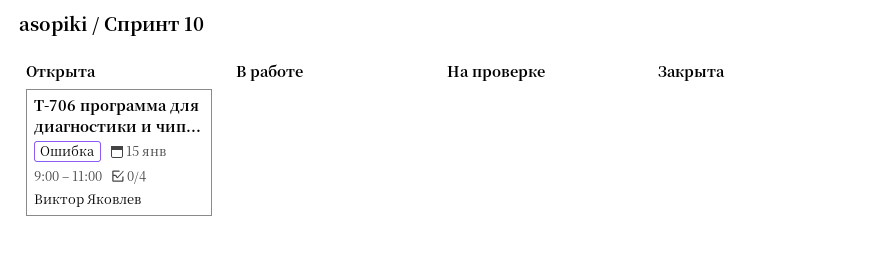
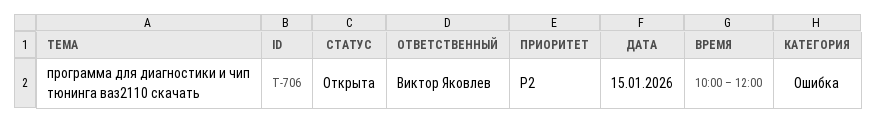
T-706, begins: 09:00 -> 10:00
T-706, ends: 11:00 -> 12:00

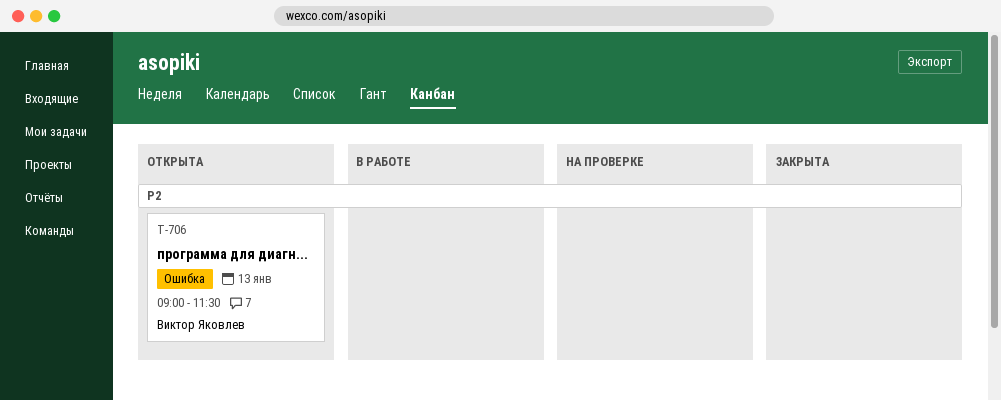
T-706, day: Jan 15 -> Jan 13
T-706, begins: 10:00 -> 09:00
T-706, ends: 12:00 -> 11:30

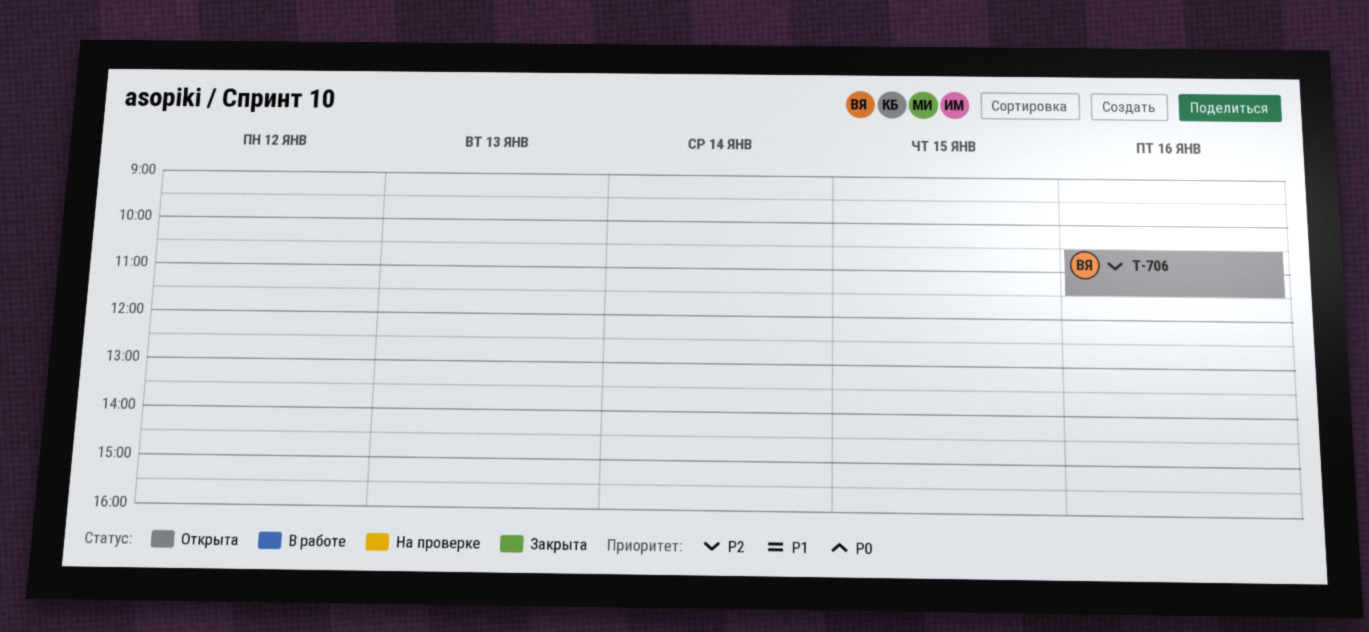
T-706, day: Jan 13 -> Jan 16
T-706, begins: 09:00 -> 10:30

